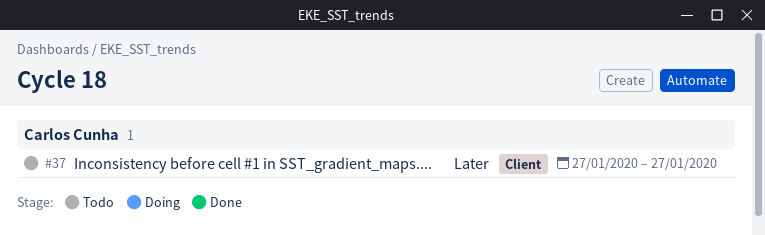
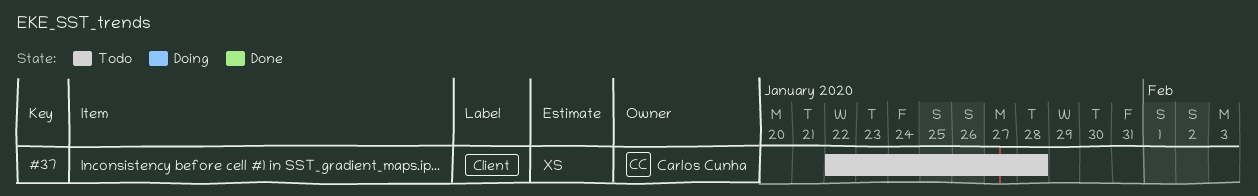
#37, start: Jan 27 -> Jan 22
#37, due: Jan 27 -> Jan 28

